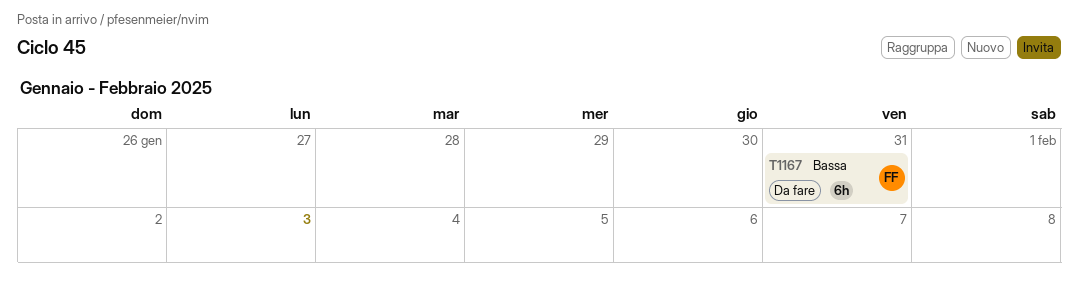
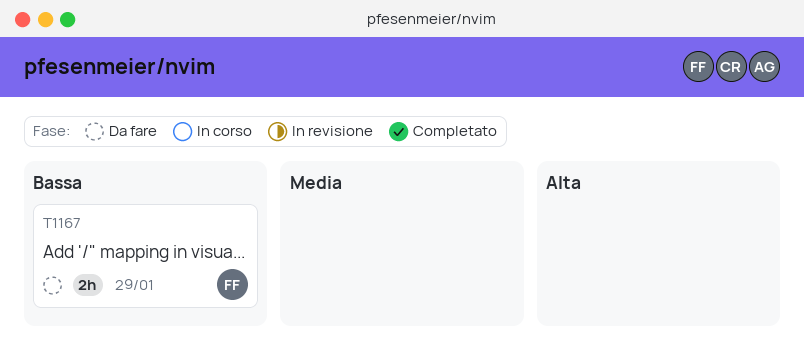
T1167, estimate: 6h -> 2h
T1167, due: Jan 31 -> Jan 29

